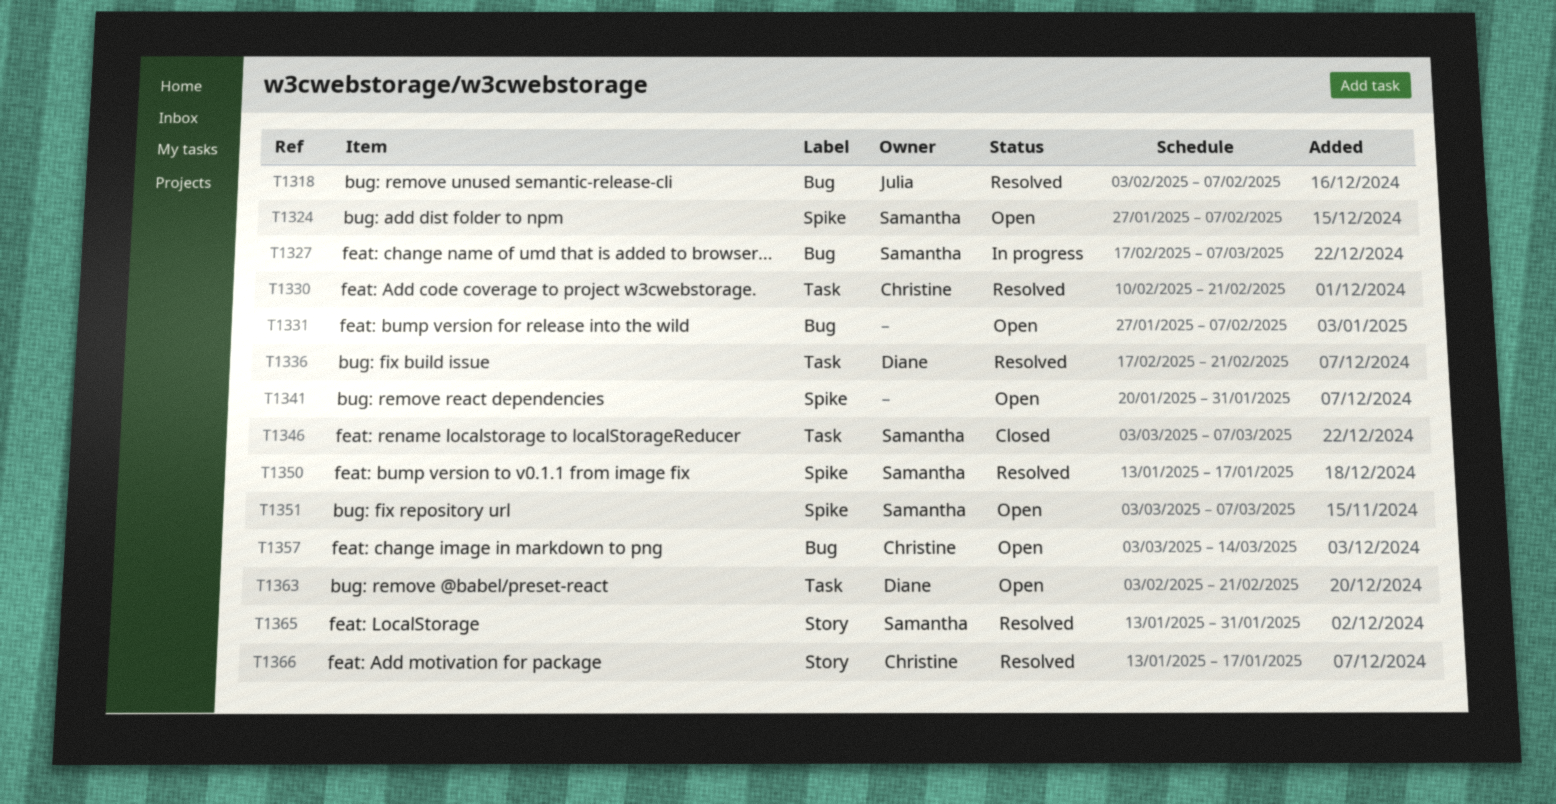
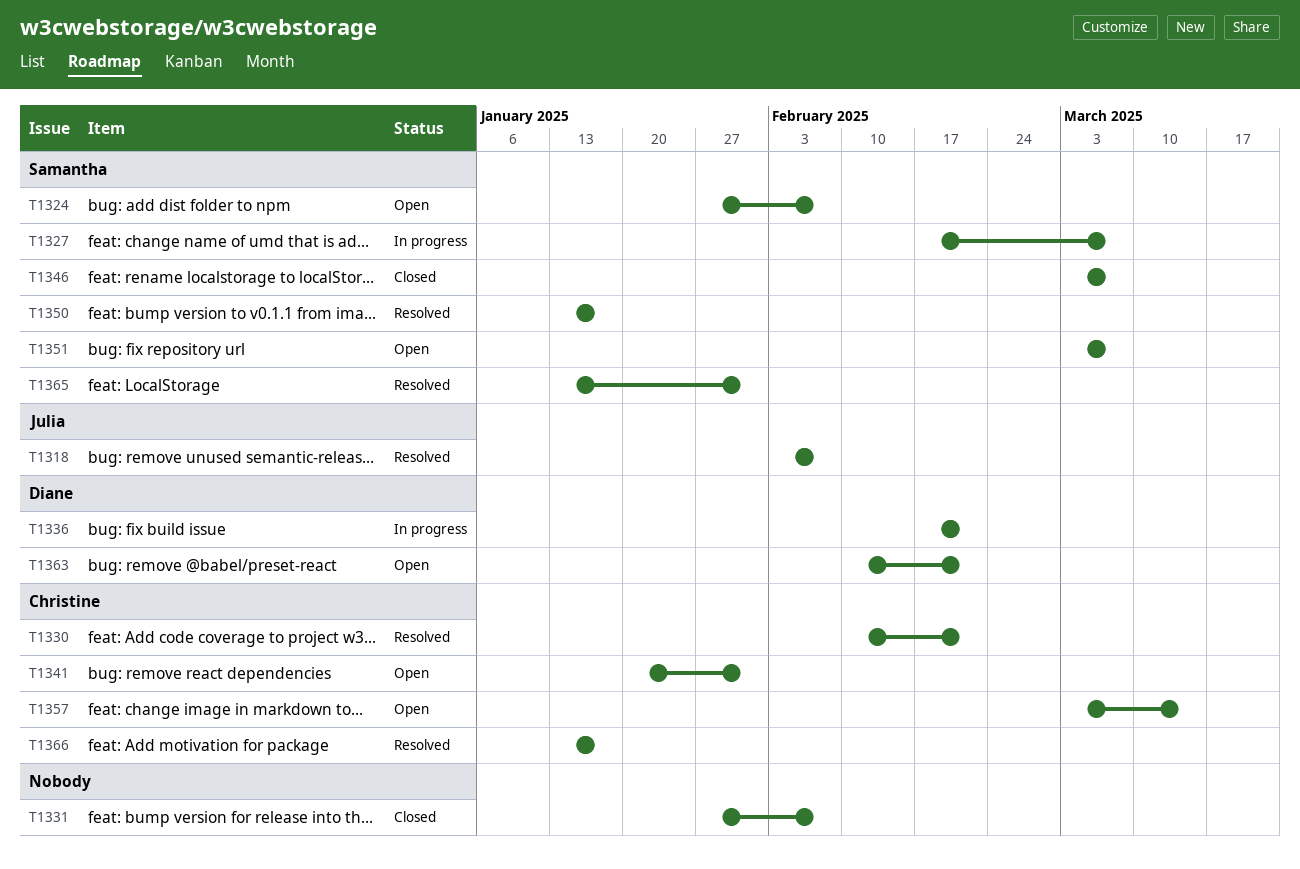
T1331, status: Open -> Closed
T1336, status: Resolved -> In progress
T1341, owner: none -> Christine
T1363, start: Feb 3 -> Feb 10

